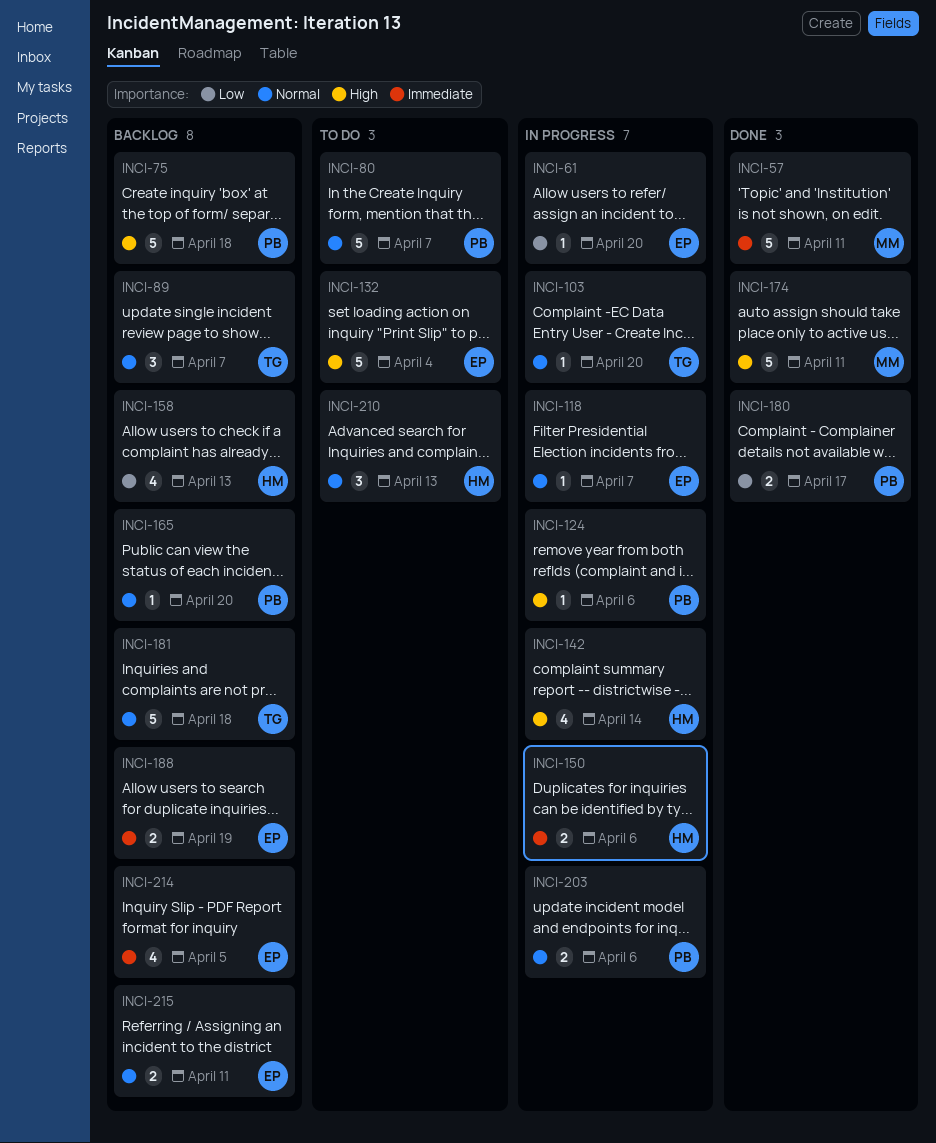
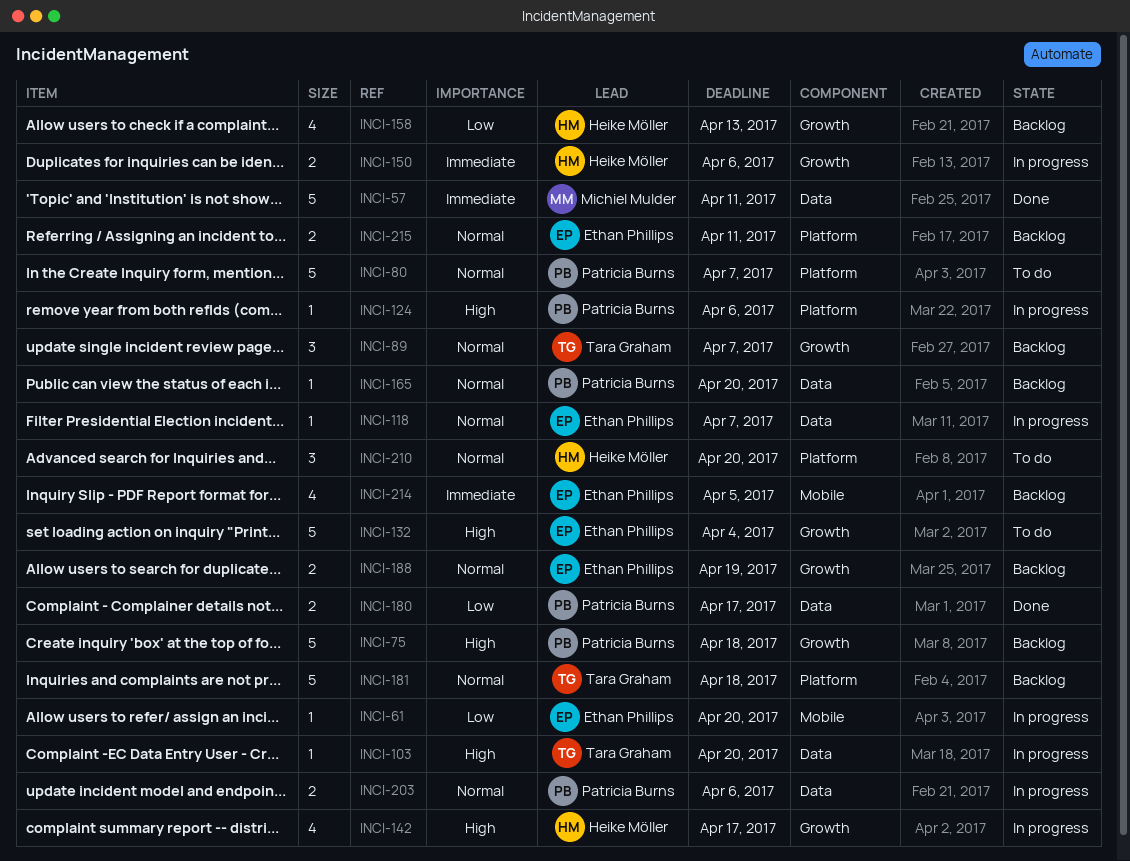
INCI-103, priority: Normal -> High
INCI-142, due: Apr 14 -> Apr 17
INCI-174: present -> none
INCI-188, priority: Immediate -> Normal
INCI-210, due: Apr 13 -> Apr 20

